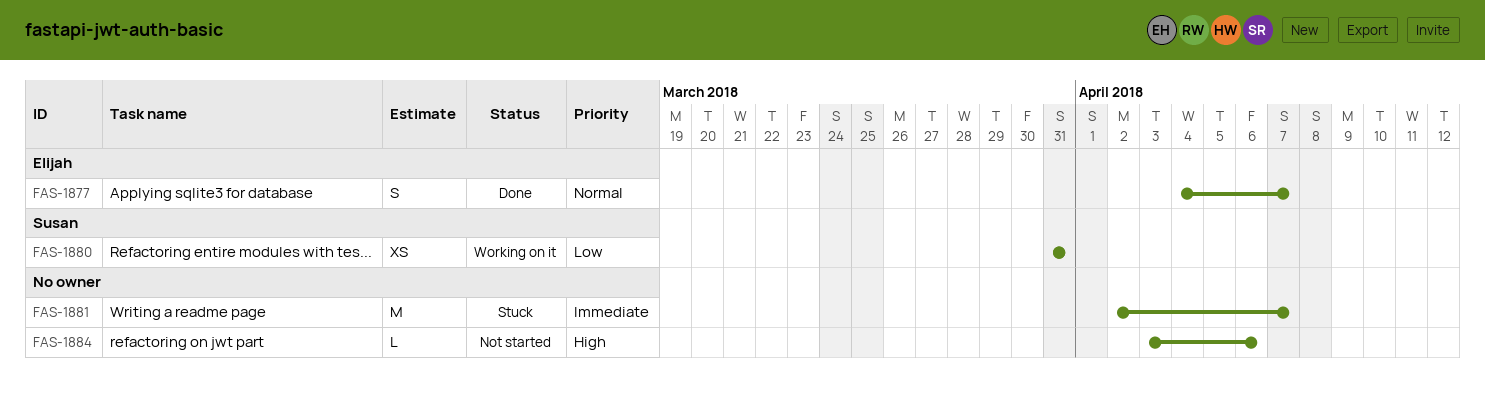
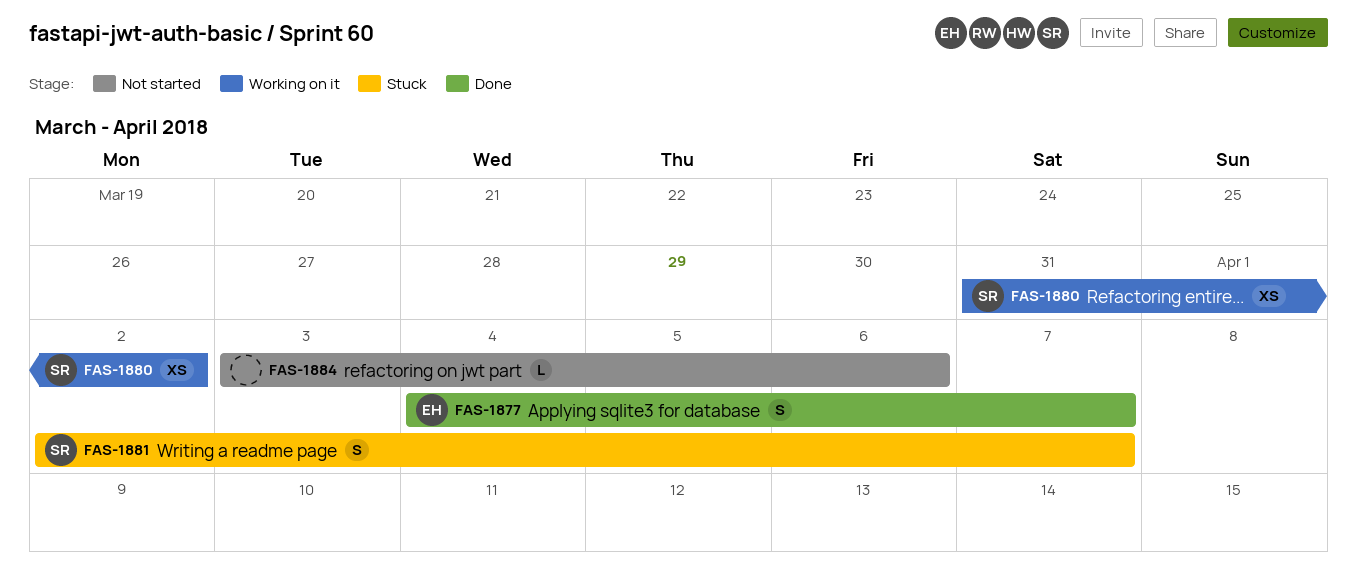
FAS-1880, due: Mar 31 -> Apr 2
FAS-1881, owner: none -> Susan
FAS-1881, estimate: M -> S

